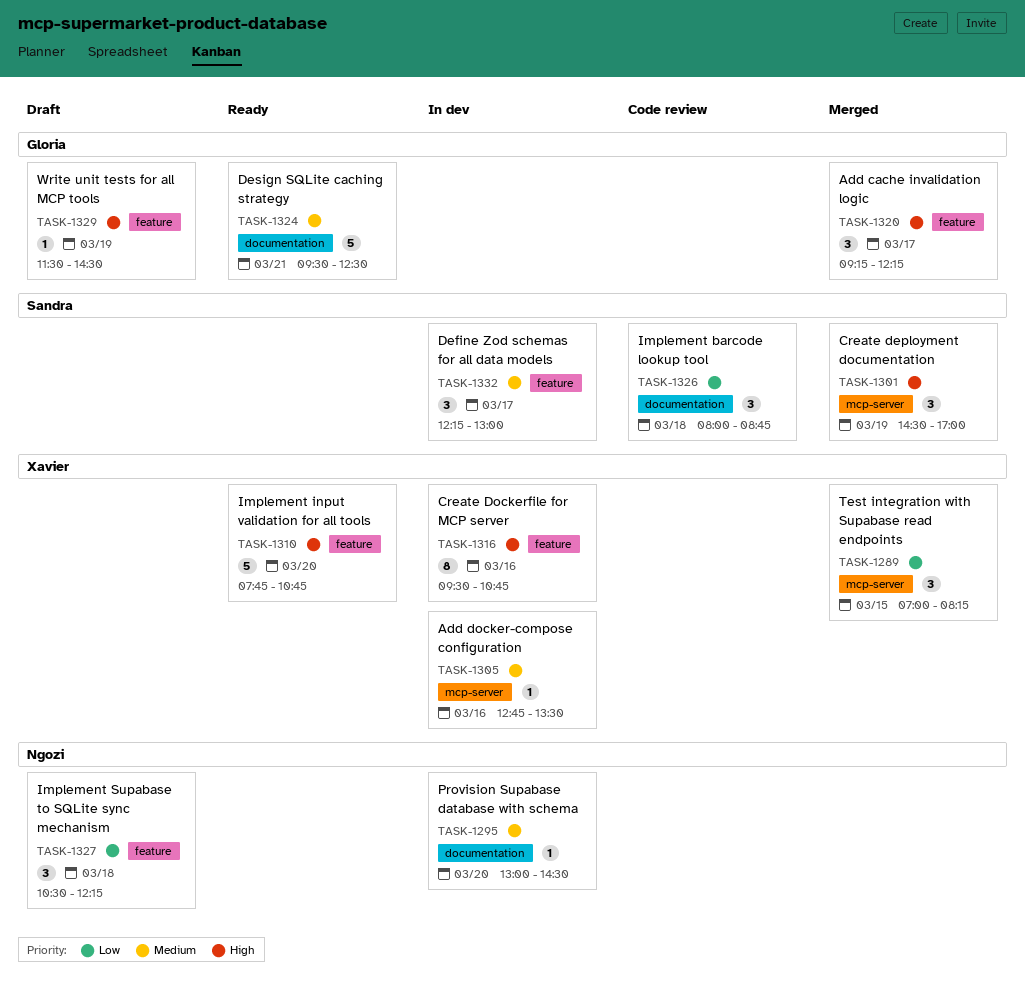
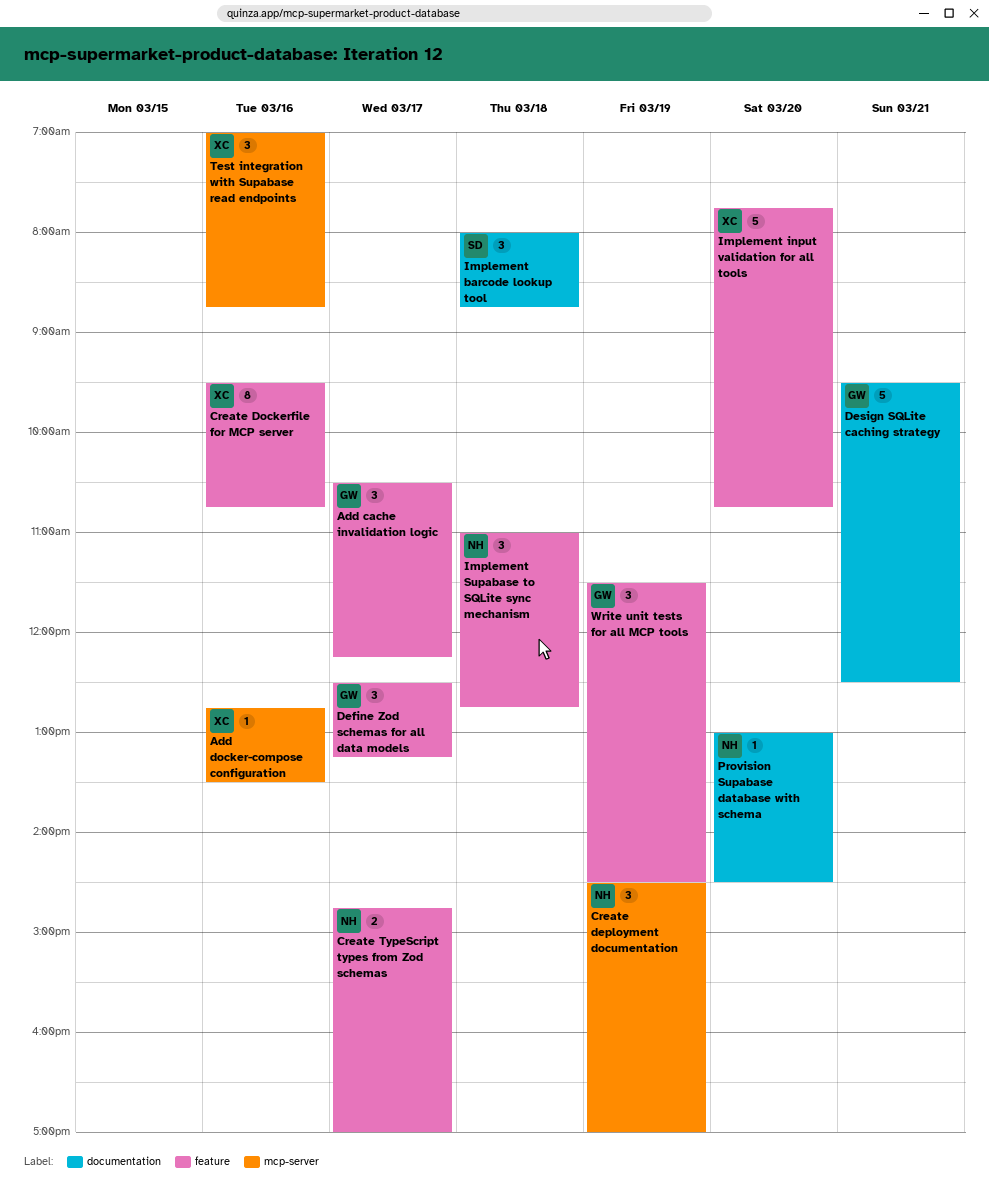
Add cache invalidation logic, begins: 09:15 -> 10:30
Create deployment documentation, owner: Sandra -> Ngozi
Create TypeScript types from Zod schemas: none -> present
Define Zod schemas for all data models, owner: Sandra -> Gloria
Define Zod schemas for all data models, begins: 12:15 -> 12:30
Define Zod schemas for all data models, ends: 13:00 -> 13:15
Implement Supabase to SQLite sync mechanism, begins: 10:30 -> 11:00
Implement Supabase to SQLite sync mechanism, ends: 12:15 -> 12:45
Test integration with Supabase read endpoints, day: Mar 15 -> Mar 16
Test integration with Supabase read endpoints, ends: 08:15 -> 08:45
Write unit tests for all MCP tools, estimate: 1 -> 3

